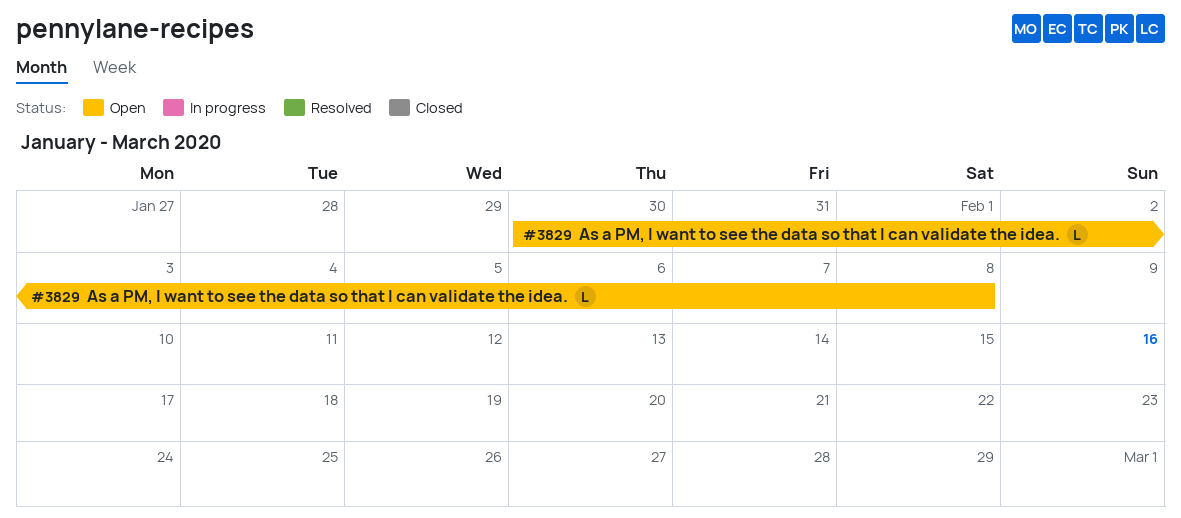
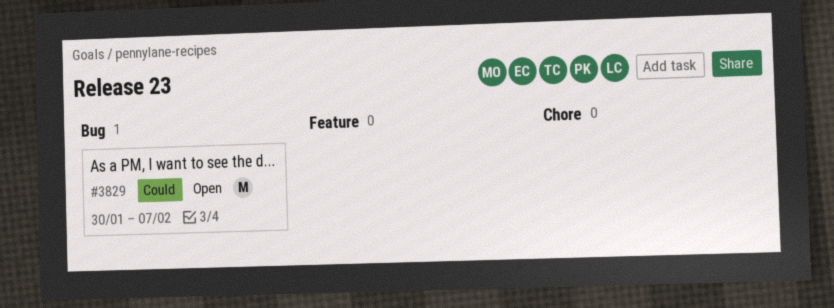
#3829, estimate: L -> M
#3829, due: Feb 8 -> Feb 7

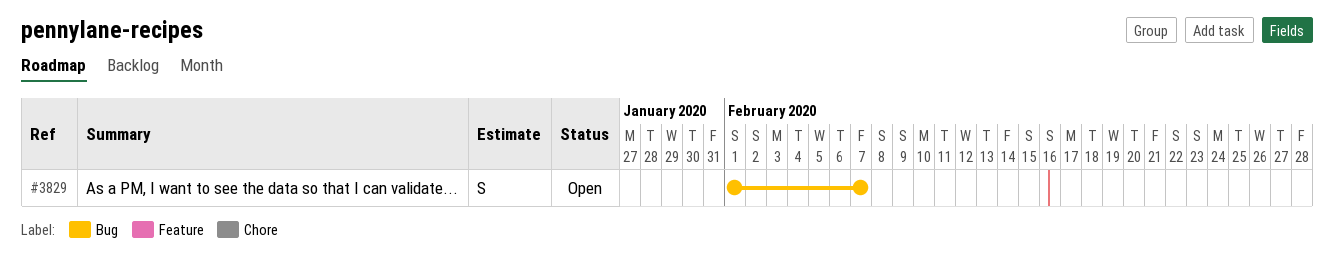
#3829, estimate: M -> S
#3829, start: Jan 30 -> Feb 1

